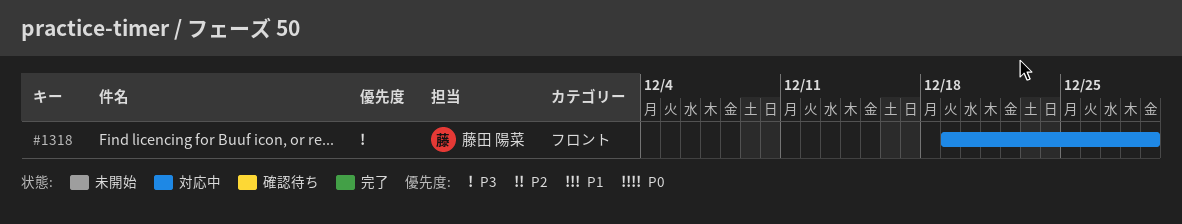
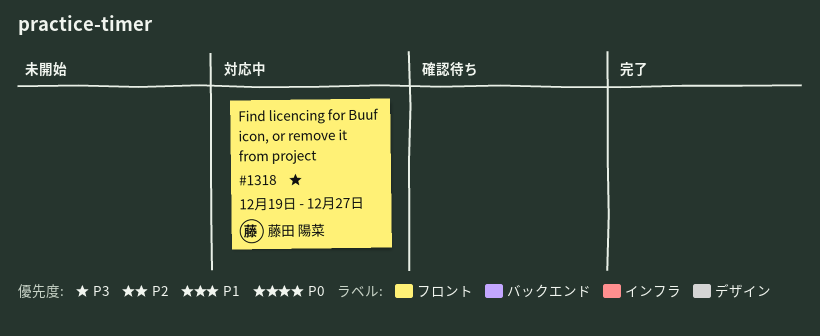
#1318, due: Dec 29 -> Dec 27

